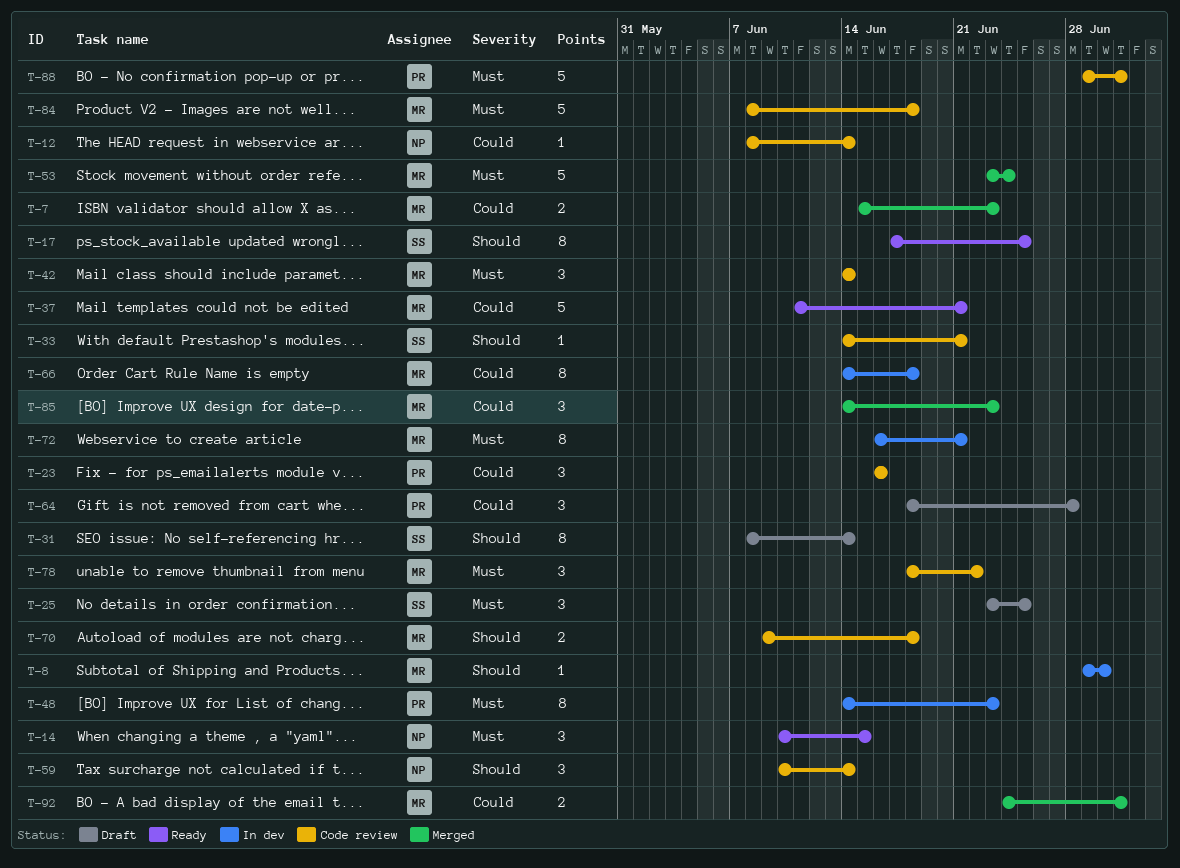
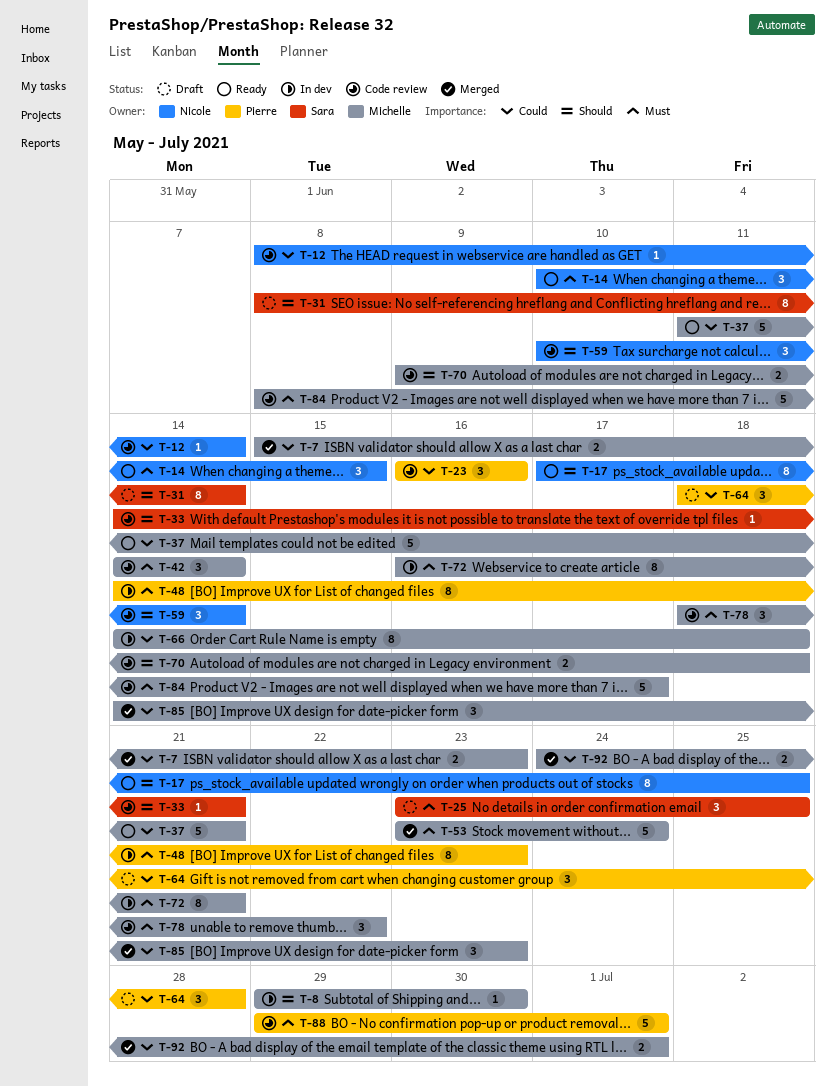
T-17, owner: Sara -> Nicole
T-84, due: Jun 18 -> Jun 17

